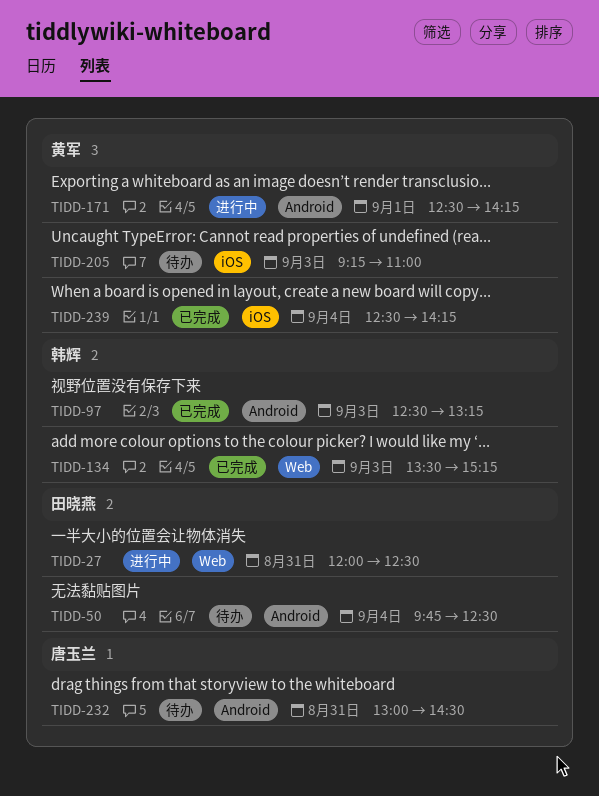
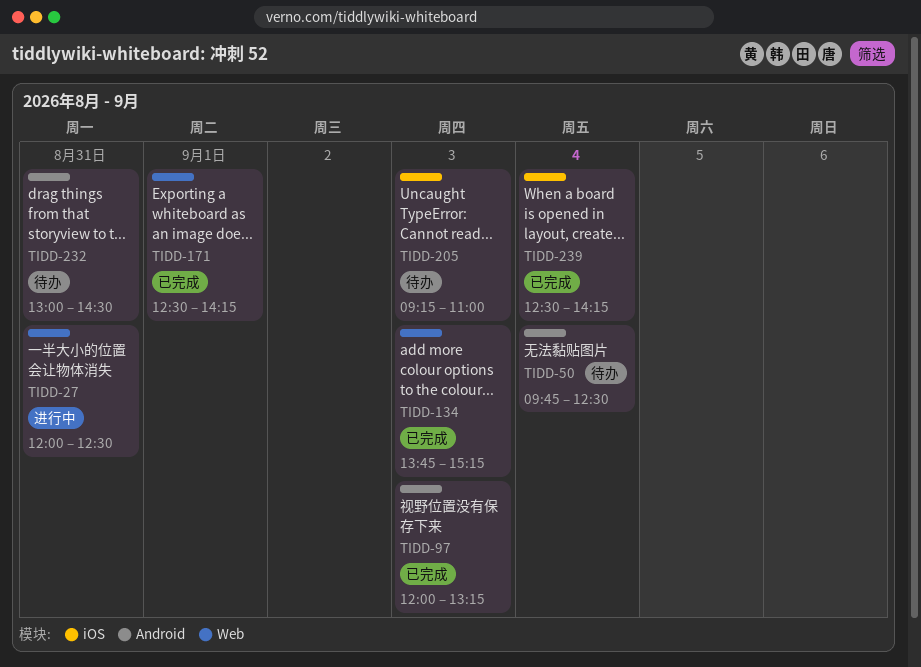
TIDD-97, begins: 12:30 -> 12:00
TIDD-134, begins: 13:30 -> 13:45
TIDD-171, status: 进行中 -> 已完成
TIDD-171, label: Android -> Web

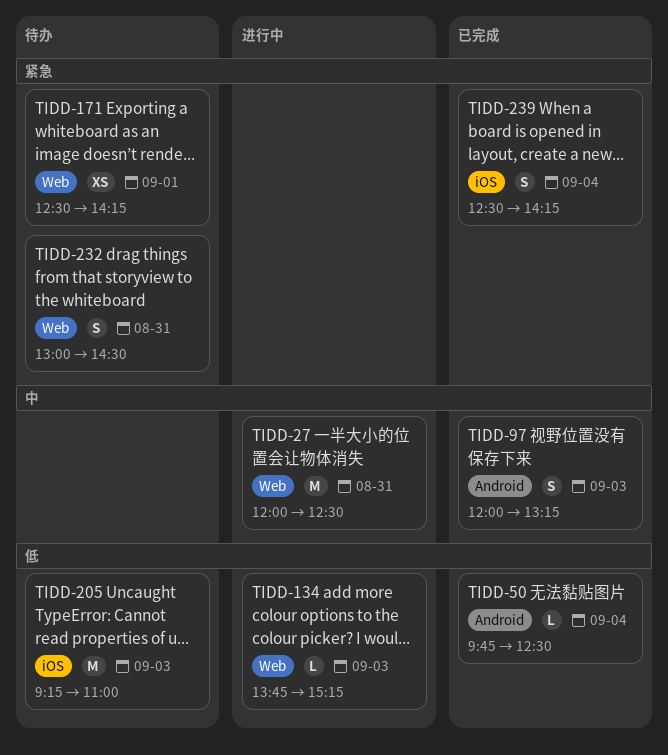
TIDD-50, status: 待办 -> 已完成
TIDD-134, status: 已完成 -> 进行中
TIDD-171, status: 已完成 -> 待办
TIDD-232, label: Android -> Web

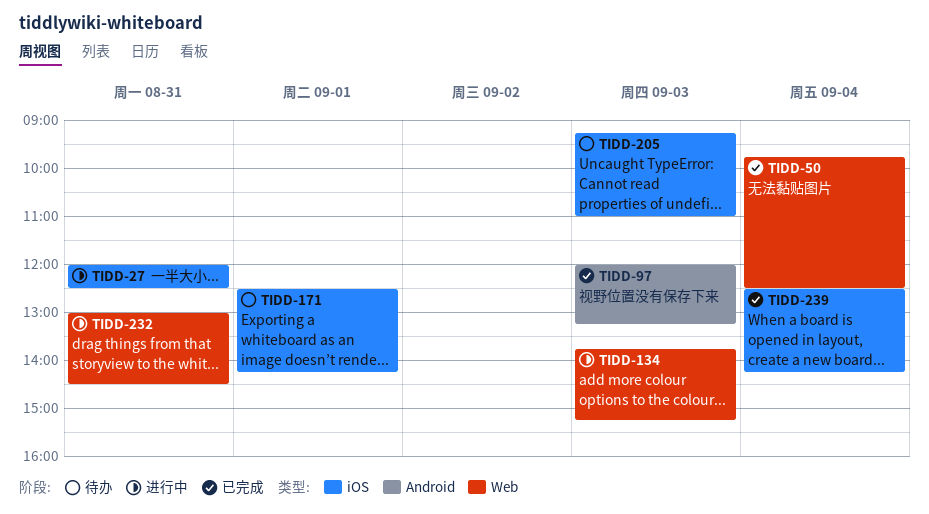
TIDD-27, label: Web -> iOS
TIDD-50, label: Android -> Web
TIDD-171, label: Web -> iOS
TIDD-232, status: 待办 -> 进行中

